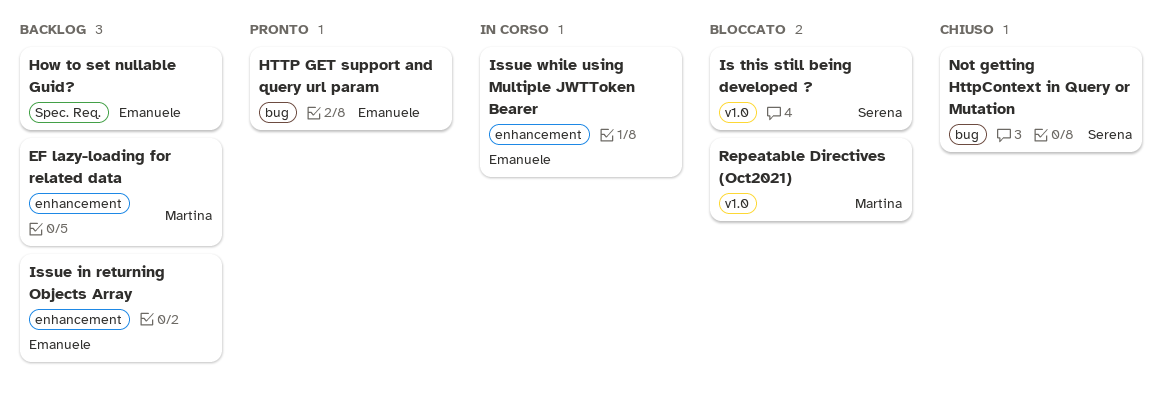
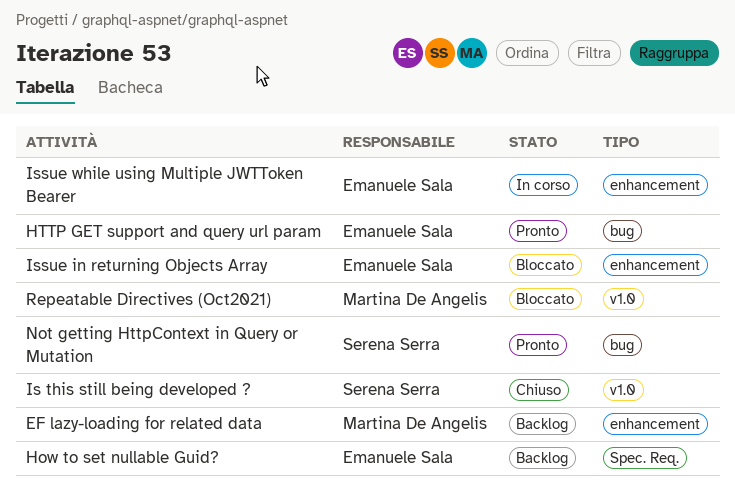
Is this still being developed ?, status: Bloccato -> Chiuso
Issue in returning Objects Array, status: Backlog -> Bloccato
Not getting HttpContext in Query or Mutation, status: Chiuso -> Pronto

